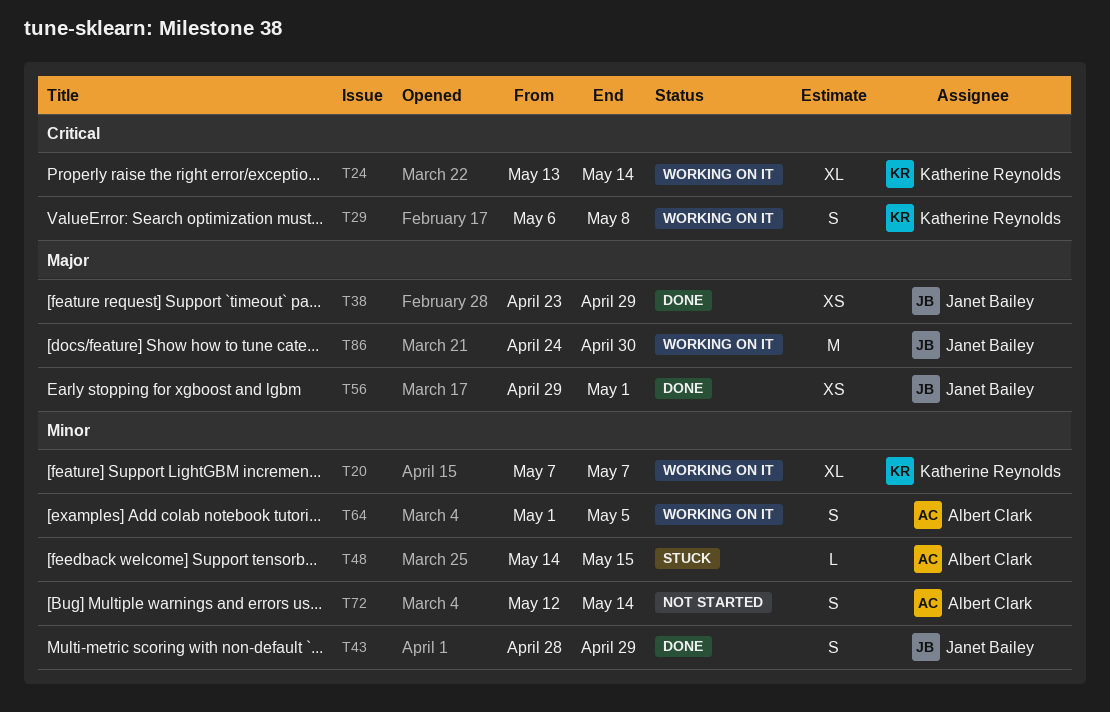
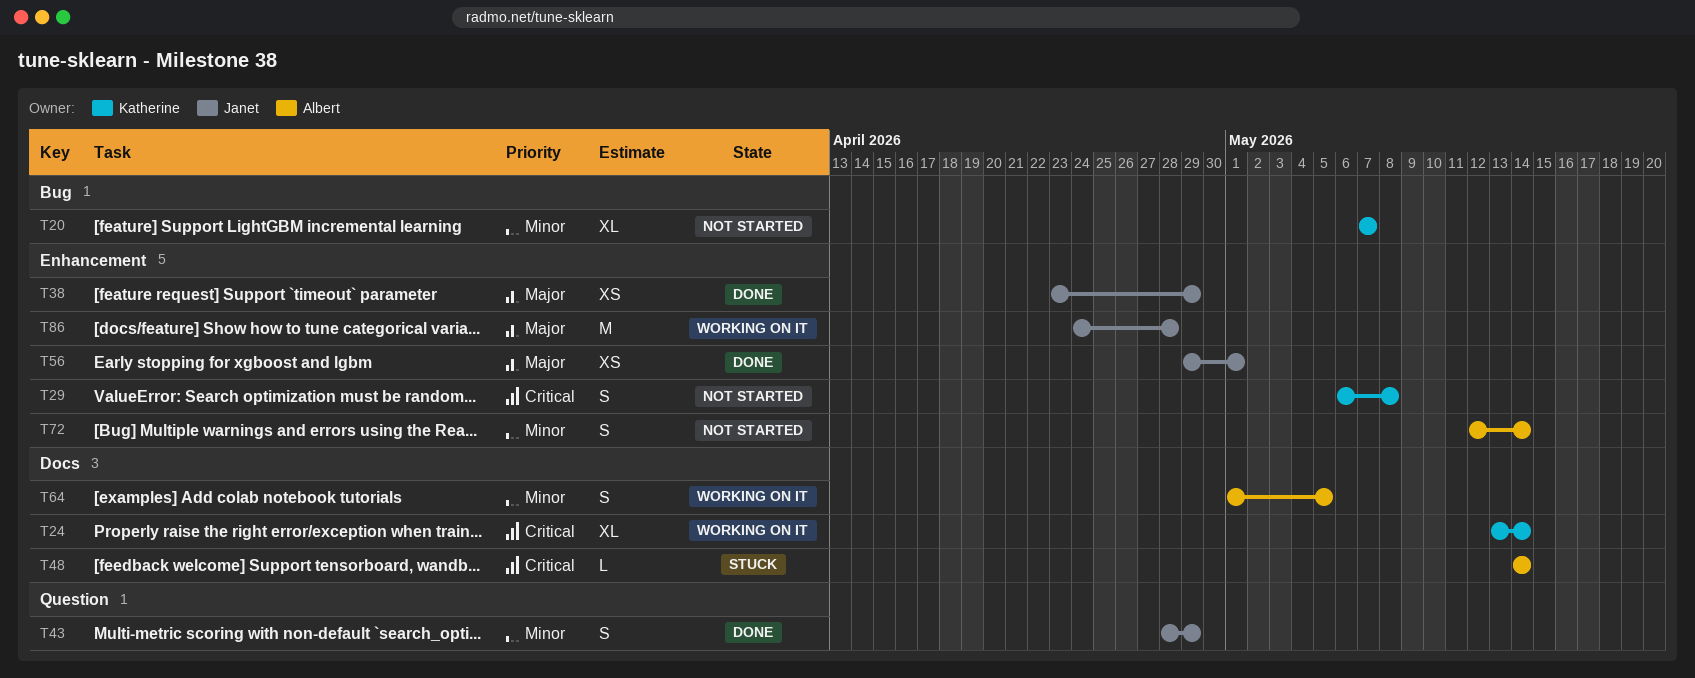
T20, status: Working on it -> Not started
T29, status: Working on it -> Not started
T48, priority: Minor -> Critical
T48, due: May 15 -> May 14
T86, due: Apr 30 -> Apr 28

